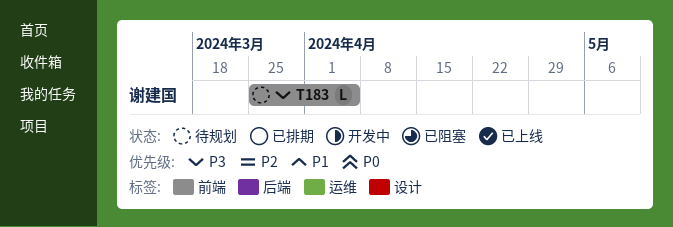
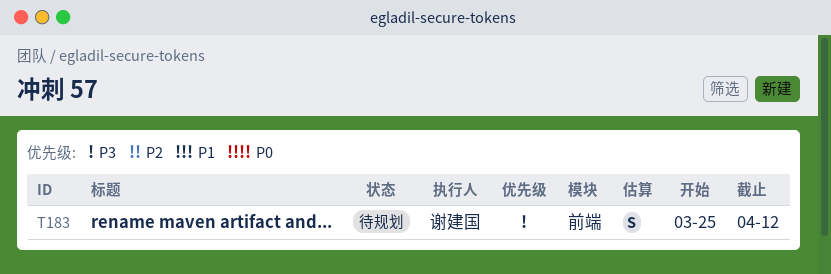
T183, estimate: L -> S
T183, due: Apr 5 -> Apr 12

